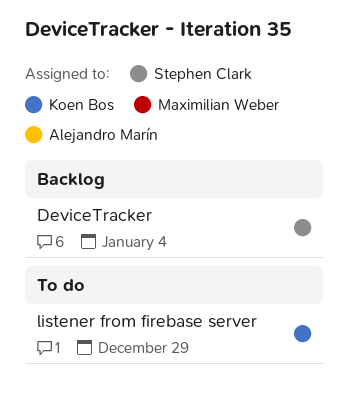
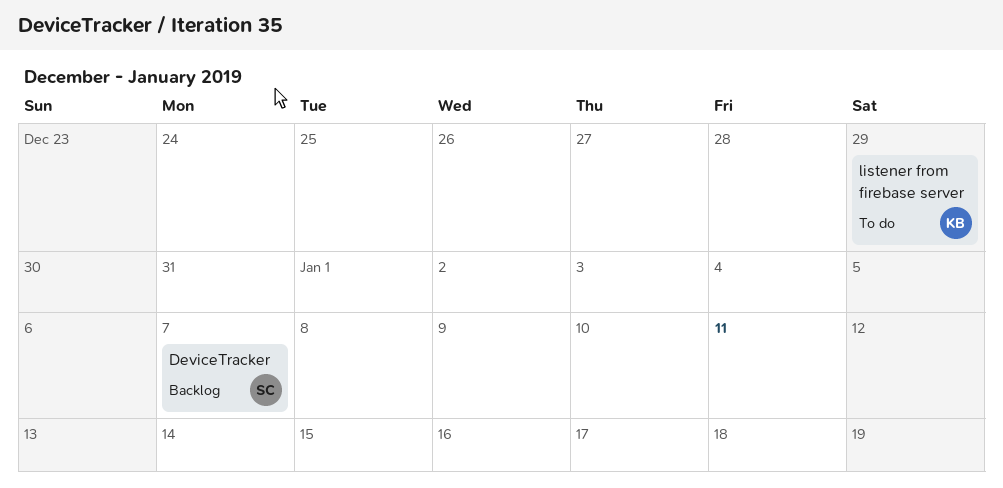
DeviceTracker, due: Jan 4 -> Jan 7

